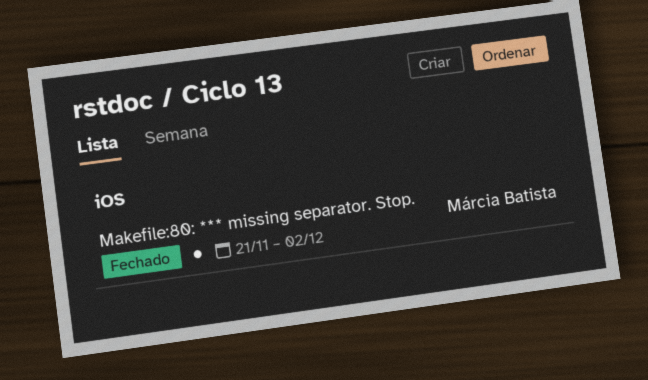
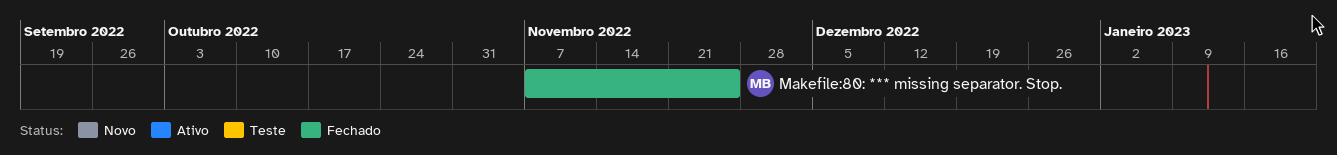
Makefile:80: *** missing separator. Stop., start: Nov 21 -> Nov 7
Makefile:80: *** missing separator. Stop., due: Dec 2 -> Nov 25

